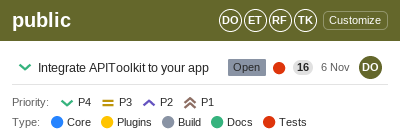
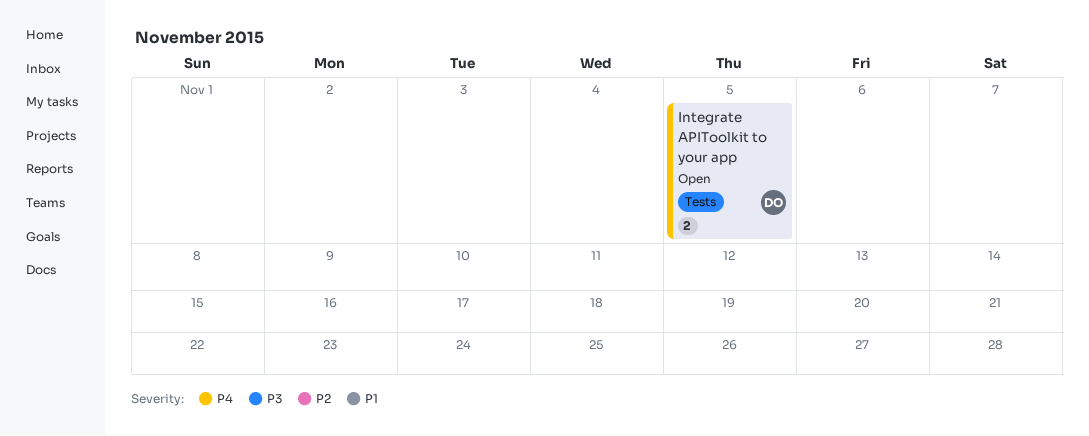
Integrate APIToolkit to your app, estimate: 16 -> 2
Integrate APIToolkit to your app, due: Nov 6 -> Nov 5

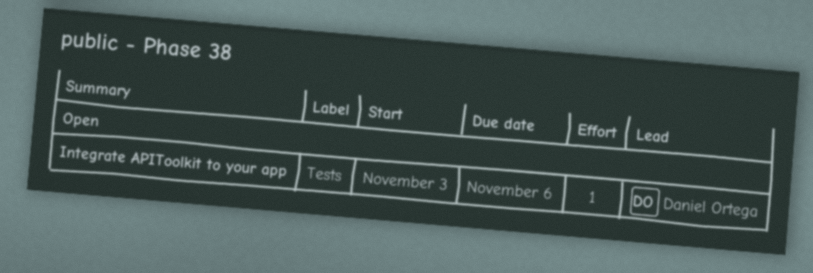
Integrate APIToolkit to your app, estimate: 2 -> 1
Integrate APIToolkit to your app, due: Nov 5 -> Nov 6

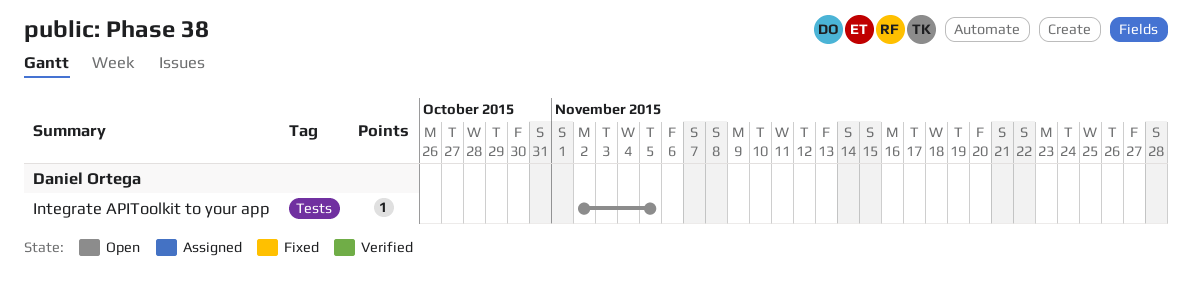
Integrate APIToolkit to your app, start: Nov 3 -> Nov 2
Integrate APIToolkit to your app, due: Nov 6 -> Nov 5

